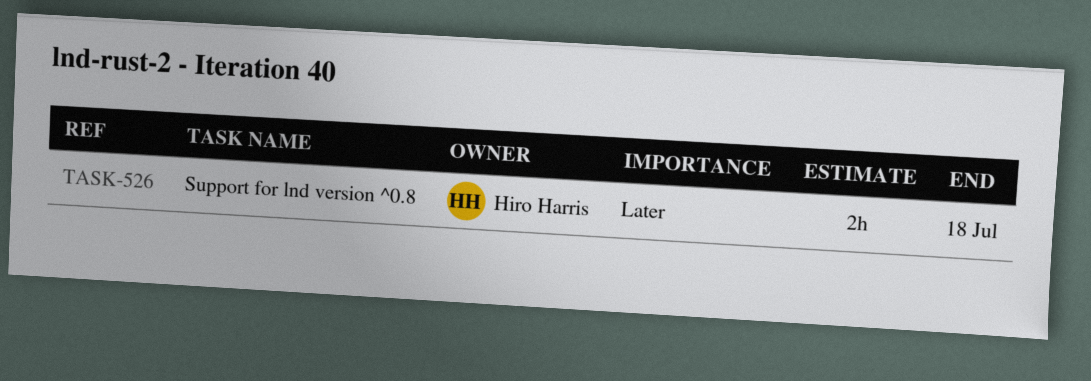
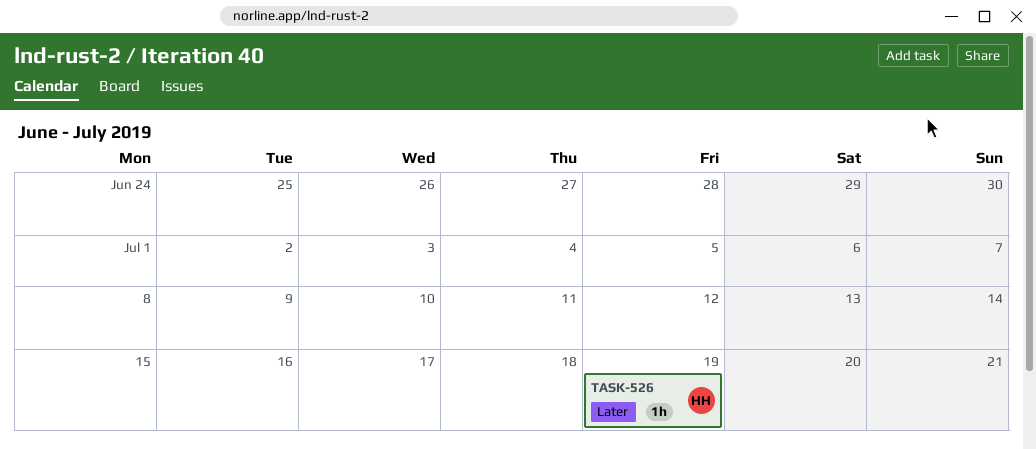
TASK-526, estimate: 2h -> 1h
TASK-526, due: Jul 18 -> Jul 19

